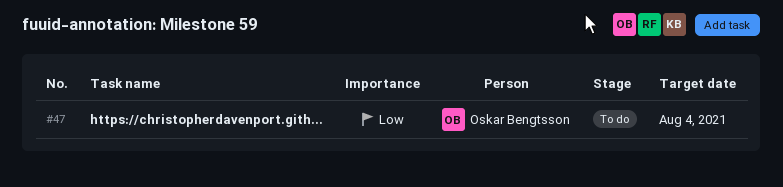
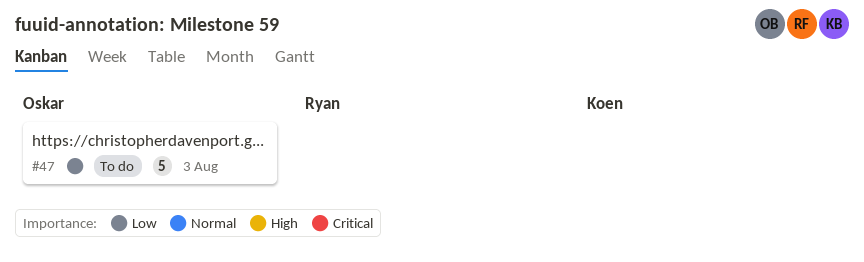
#47, due: Aug 4 -> Aug 3

